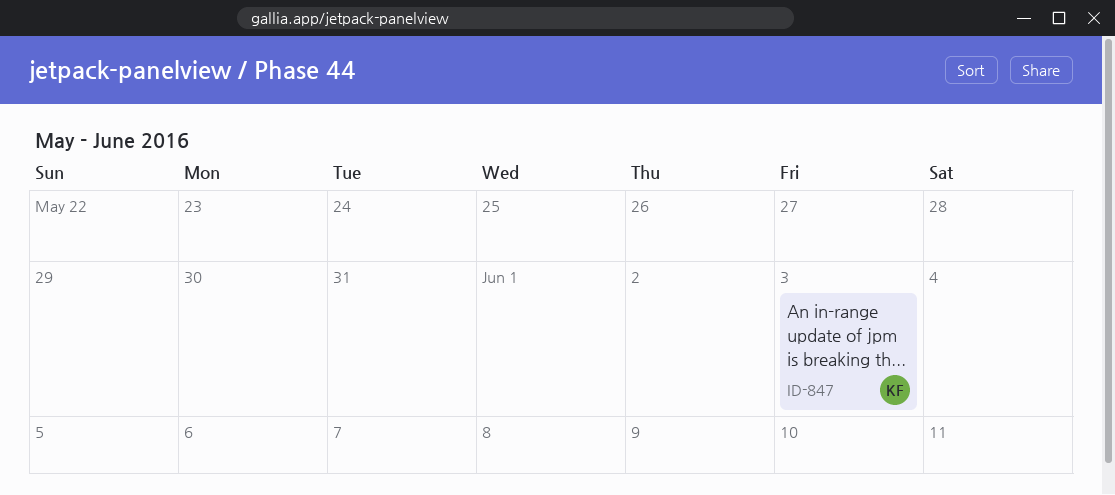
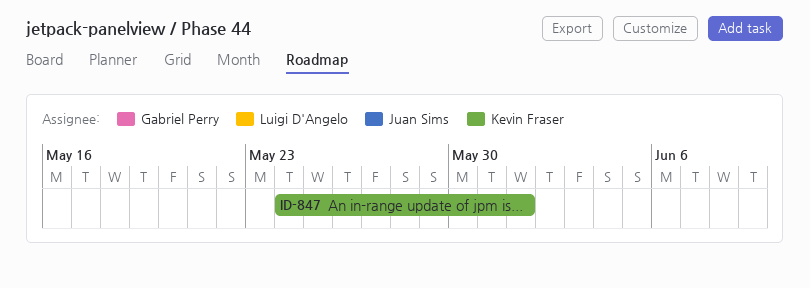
ID-847, due: Jun 3 -> Jun 1

